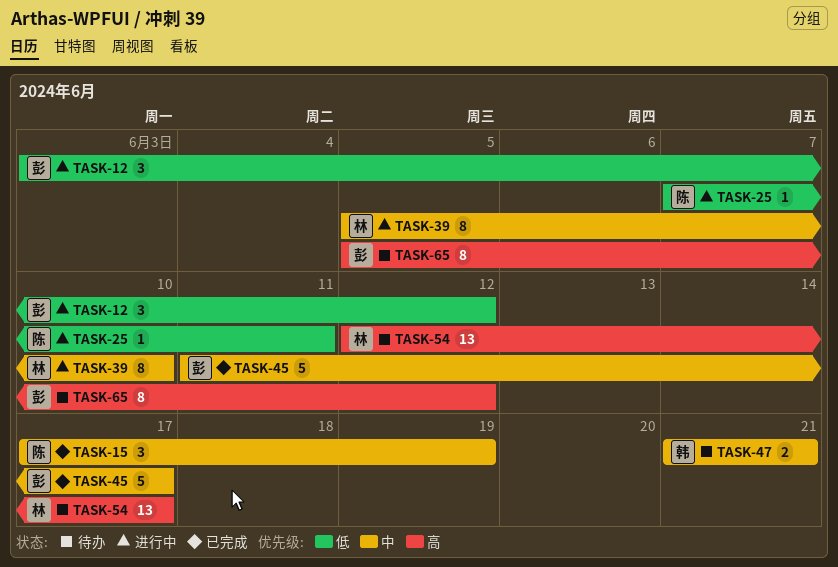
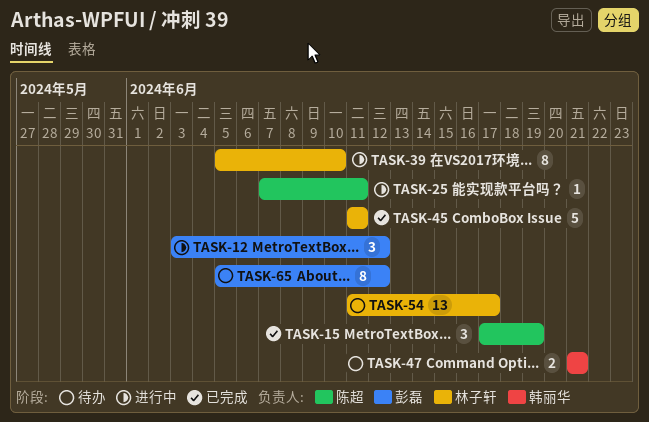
TASK-45, owner: 彭磊 -> 林子轩
TASK-45, due: Jun 17 -> Jun 11
TASK-54, start: Jun 12 -> Jun 11

